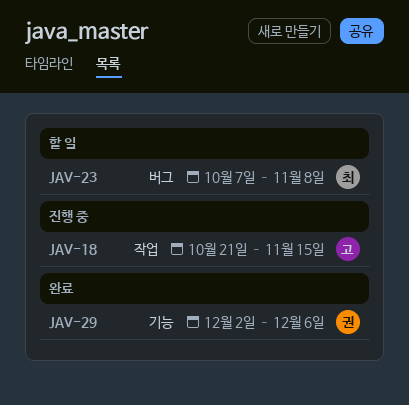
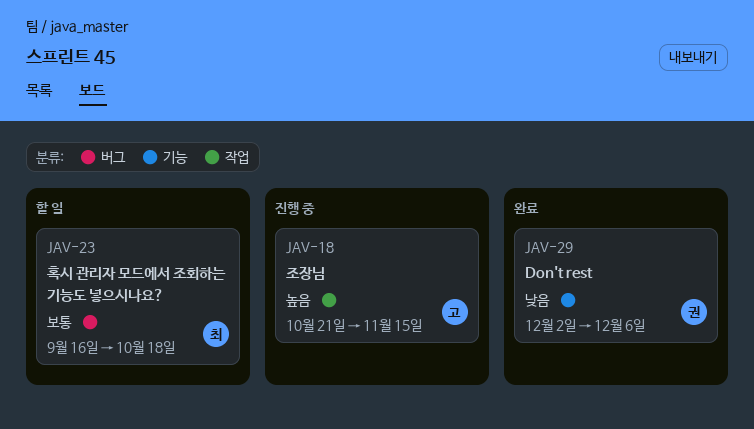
JAV-23, start: Oct 7 -> Sep 16
JAV-23, due: Nov 8 -> Oct 18

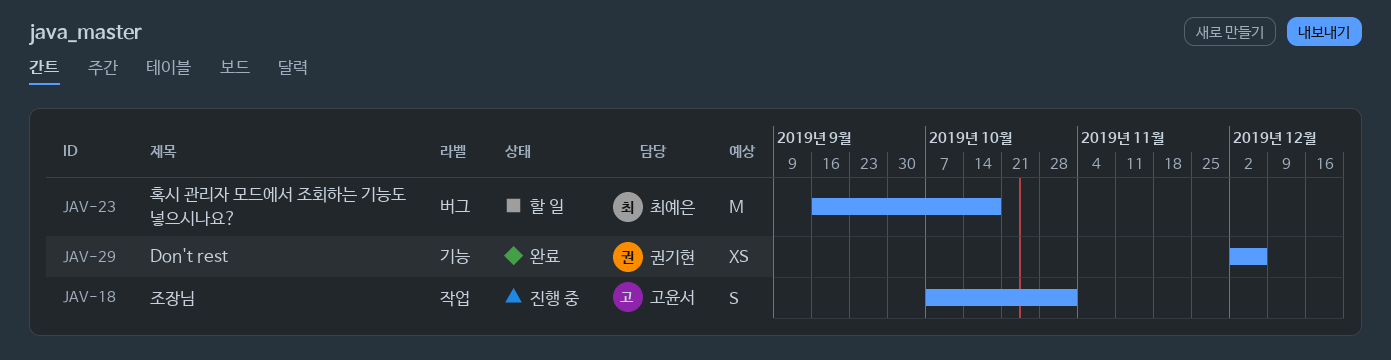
JAV-18, start: Oct 21 -> Oct 7
JAV-18, due: Nov 15 -> Nov 1

